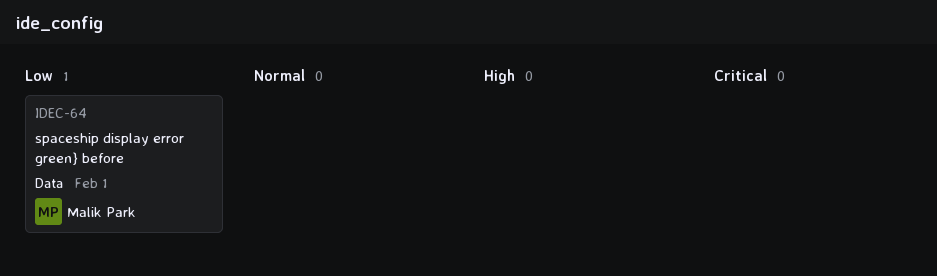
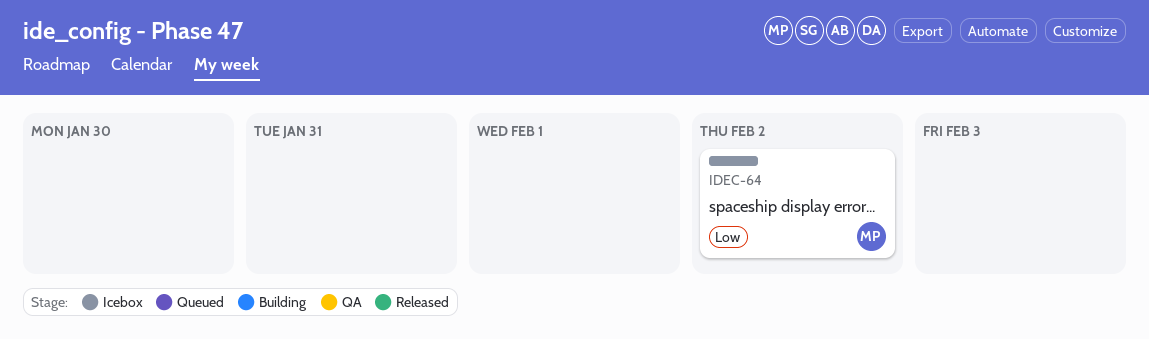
IDEC-64, due: Feb 1 -> Feb 2

